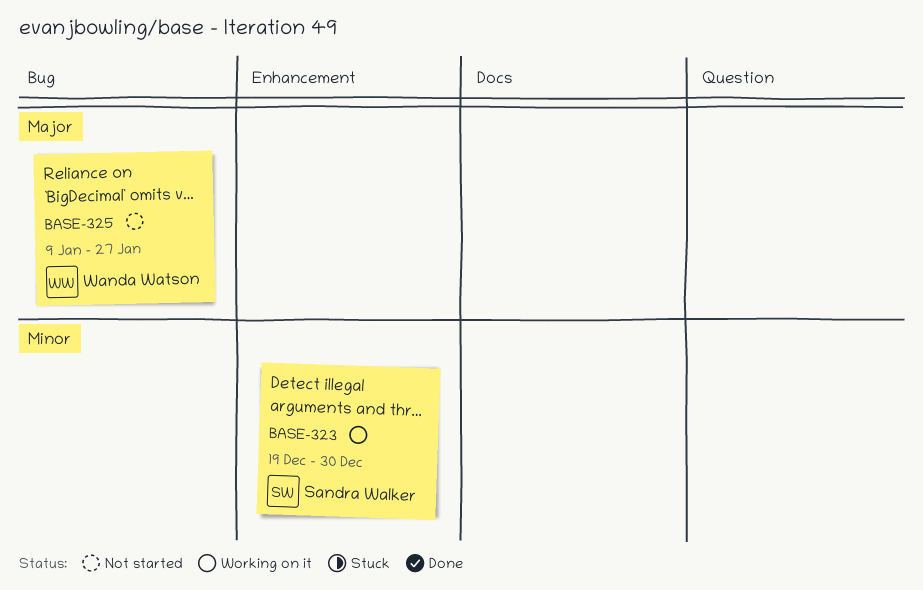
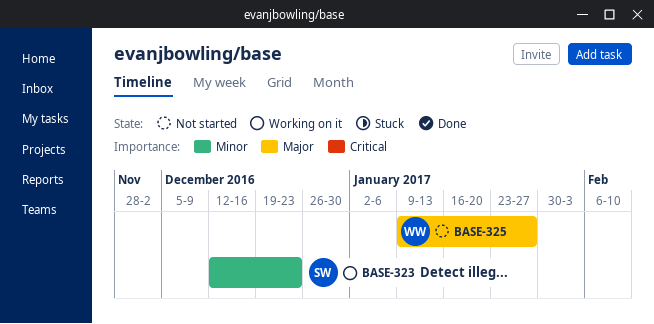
BASE-323, start: Dec 19 -> Dec 12
BASE-323, due: Dec 30 -> Dec 23

